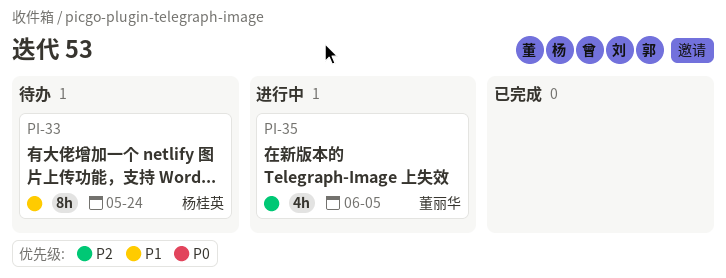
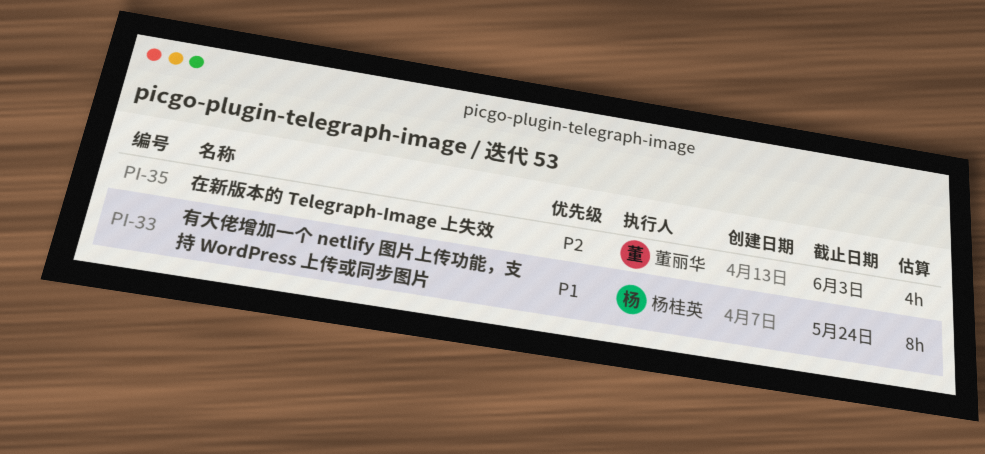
PI-35, due: Jun 5 -> Jun 3

